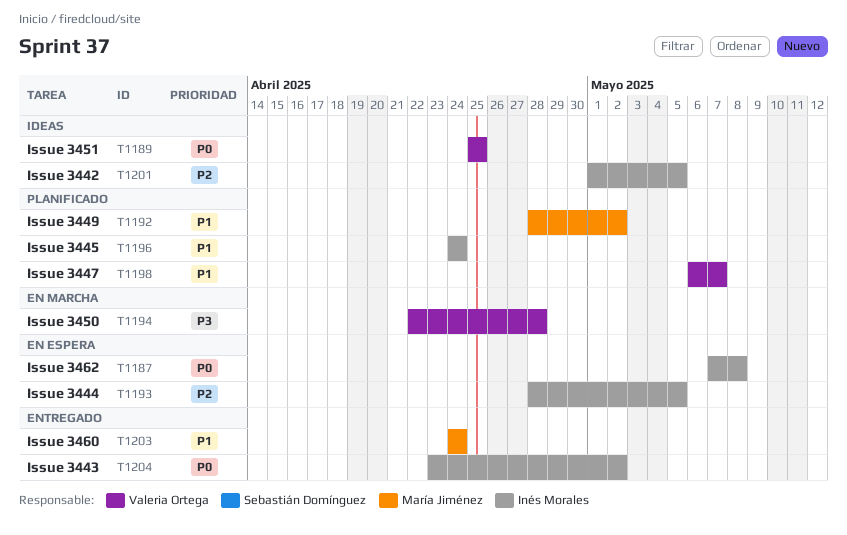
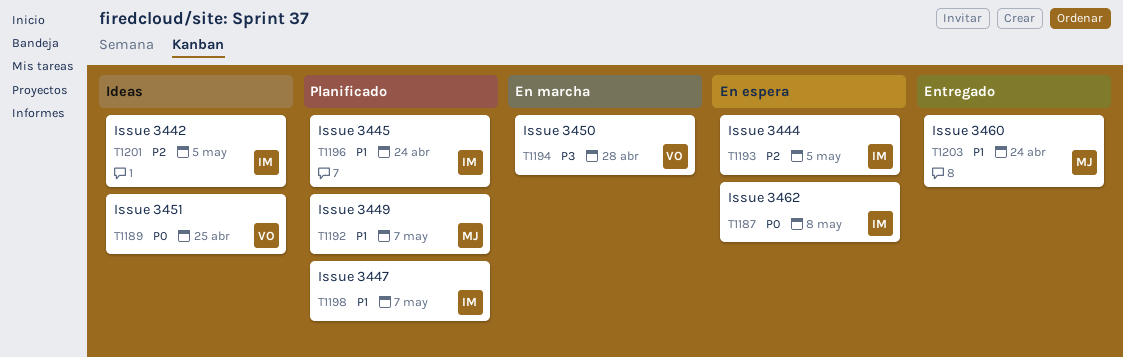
T1192, due: May 2 -> May 7
T1198, owner: Valeria Ortega -> Inés Morales
T1204: present -> none

